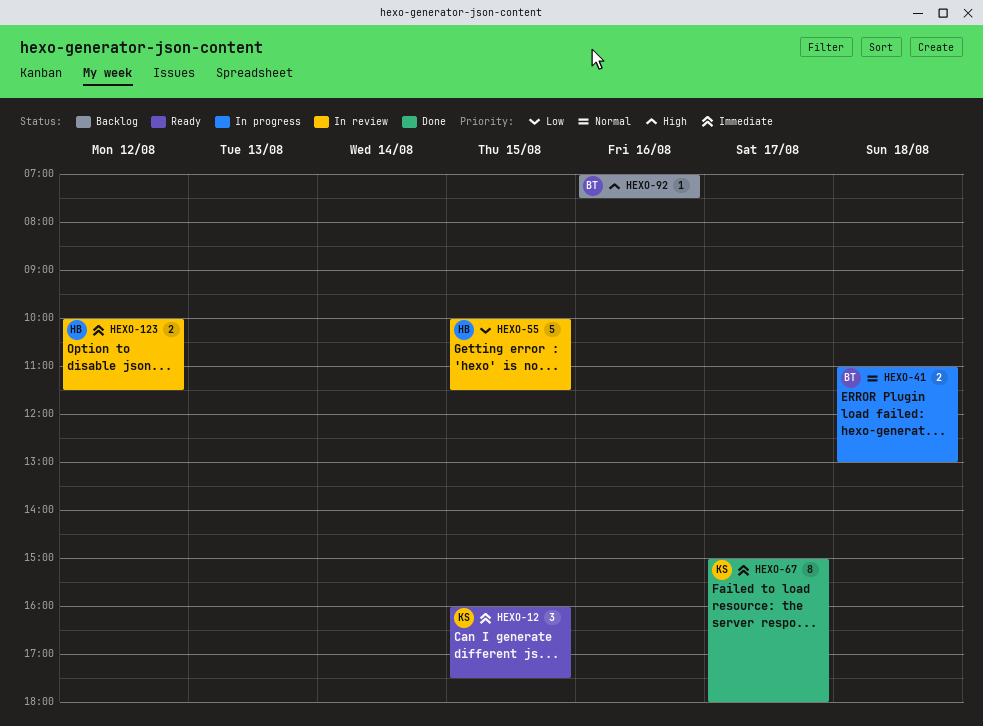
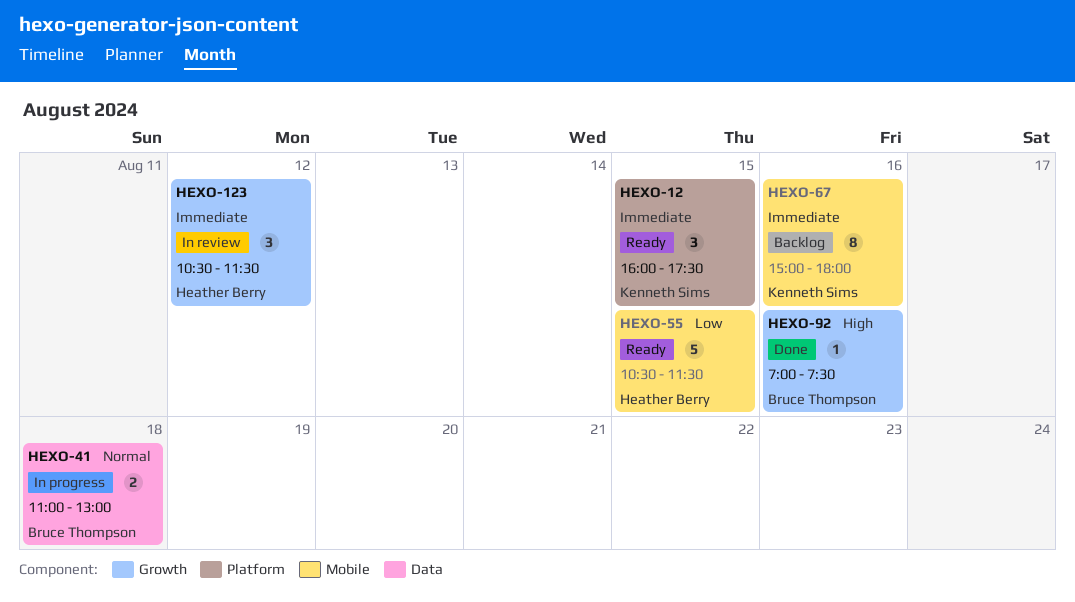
HEXO-55, status: In review -> Ready
HEXO-55, begins: 10:00 -> 10:30
HEXO-67, status: Done -> Backlog
HEXO-67, day: Aug 17 -> Aug 16
HEXO-92, status: Backlog -> Done
HEXO-123, estimate: 2 -> 3
HEXO-123, begins: 10:00 -> 10:30

